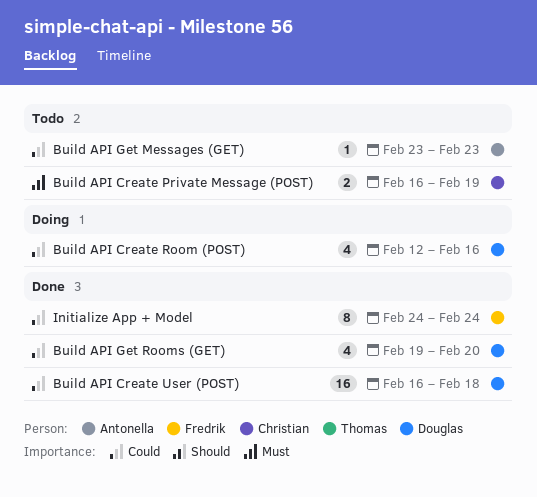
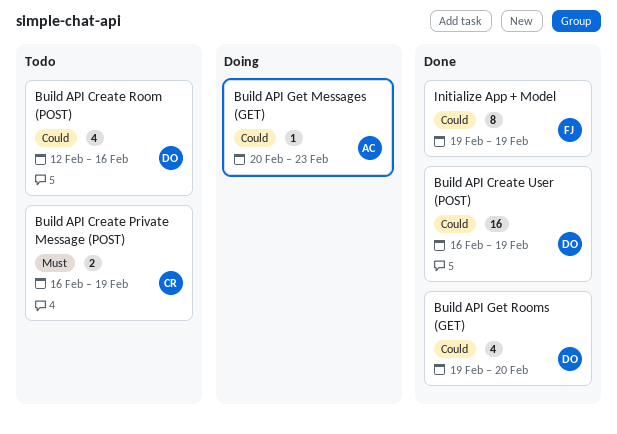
Build API Create Room (POST), status: Doing -> Todo
Build API Create User (POST), due: Feb 18 -> Feb 19
Build API Get Messages (GET), status: Todo -> Doing
Build API Get Messages (GET), start: Feb 23 -> Feb 20
Initialize App + Model, start: Feb 24 -> Feb 19
Initialize App + Model, due: Feb 24 -> Feb 19

